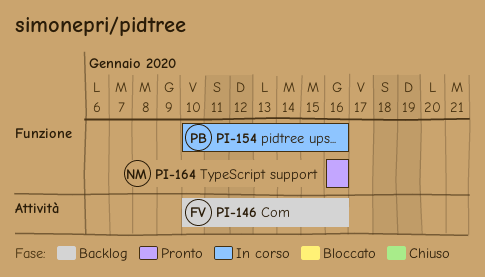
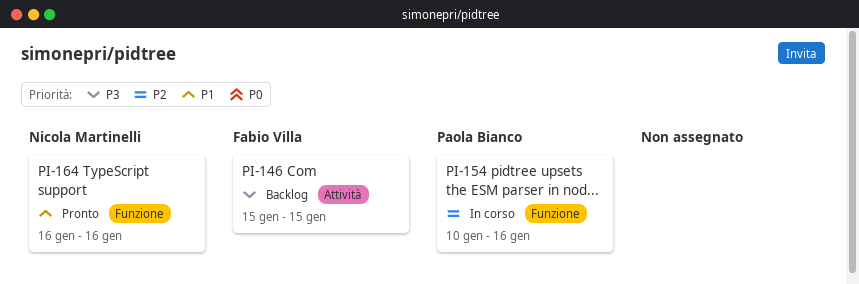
PI-146, start: Jan 10 -> Jan 15
PI-146, due: Jan 16 -> Jan 15

